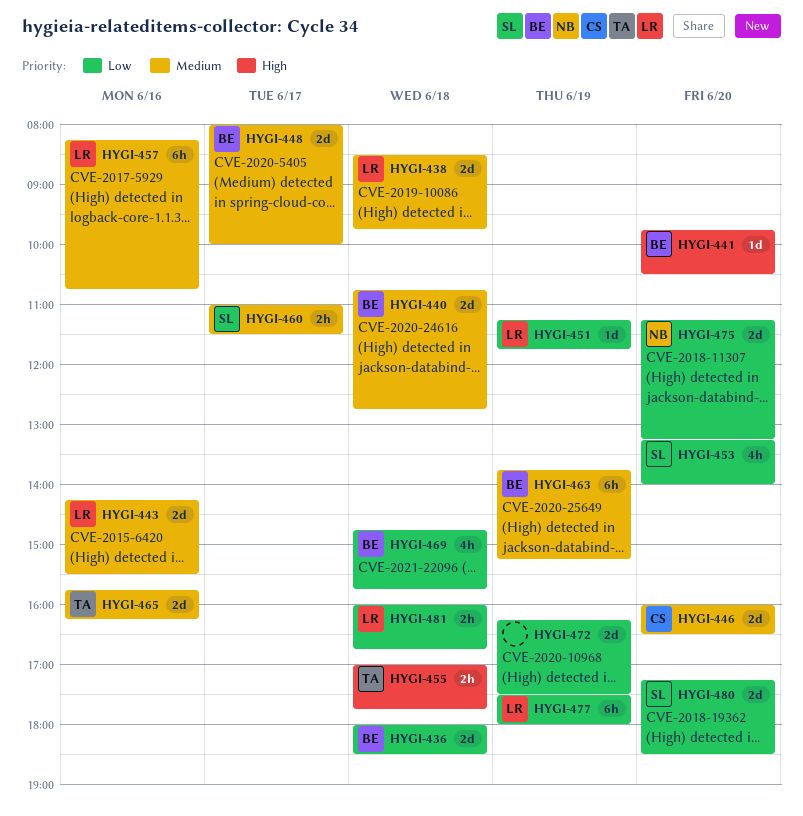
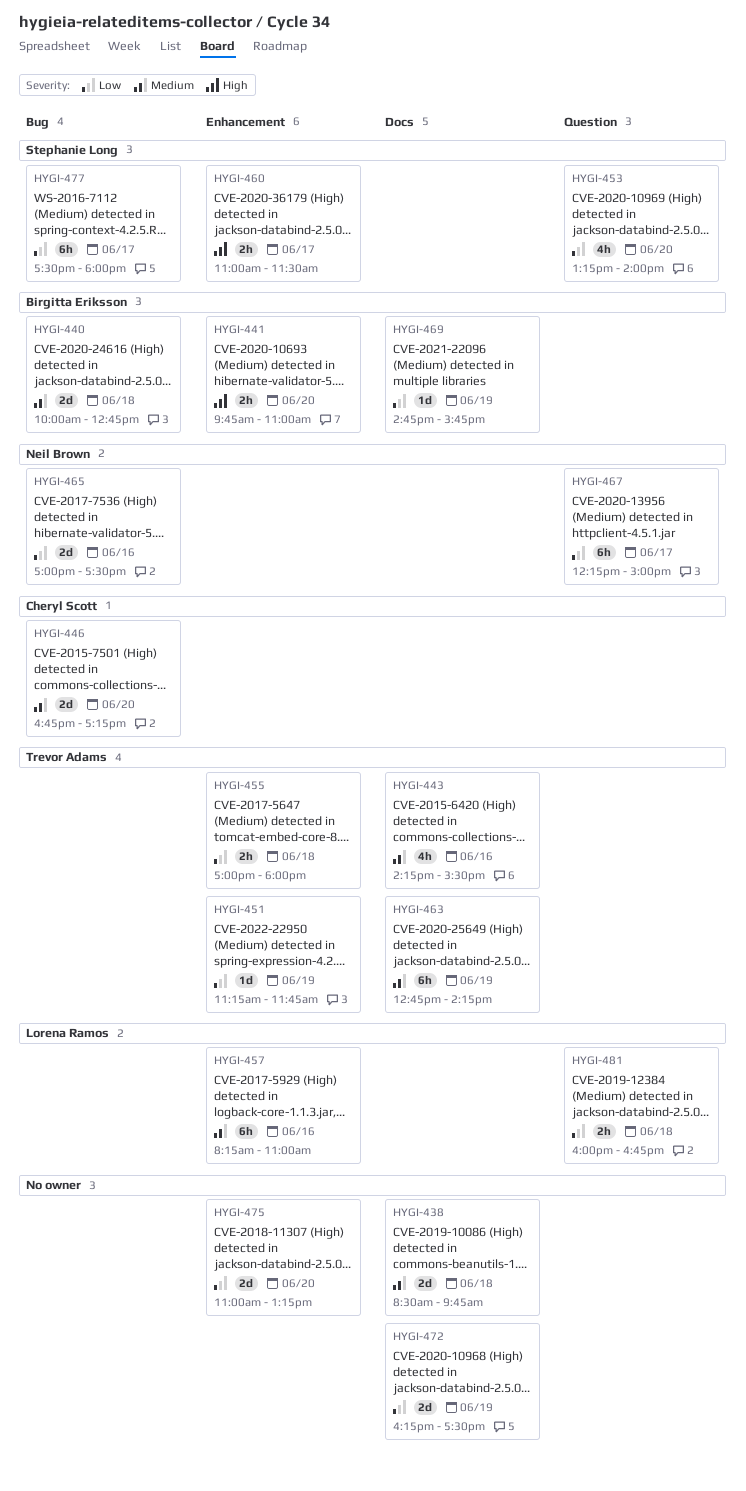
HYGI-436: present -> none
HYGI-438, owner: Lorena Ramos -> none
HYGI-440, begins: 10:45 -> 10:00
HYGI-441, estimate: 1d -> 2h
HYGI-441, ends: 10:30 -> 11:00
HYGI-443, owner: Lorena Ramos -> Trevor Adams
HYGI-443, estimate: 2d -> 4h
HYGI-446, begins: 16:00 -> 16:45
HYGI-446, ends: 16:30 -> 17:15
HYGI-448: present -> none
HYGI-451, owner: Lorena Ramos -> Trevor Adams
HYGI-455, priority: High -> Low
HYGI-455, ends: 17:45 -> 18:00
HYGI-457, ends: 10:45 -> 11:00
HYGI-460, priority: Medium -> High
HYGI-463, owner: Birgitta Eriksson -> Trevor Adams
HYGI-463, begins: 13:45 -> 12:45
HYGI-463, ends: 15:15 -> 14:15
HYGI-465, owner: Trevor Adams -> Neil Brown
HYGI-465, priority: Medium -> Low
HYGI-465, begins: 15:45 -> 17:00
HYGI-465, ends: 16:15 -> 17:30
HYGI-467: none -> present
HYGI-469, estimate: 4h -> 1d
HYGI-469, day: Jun 18 -> Jun 19
HYGI-475, owner: Neil Brown -> none
HYGI-475, begins: 11:15 -> 11:00
HYGI-477, owner: Lorena Ramos -> Stephanie Long
HYGI-477, day: Jun 19 -> Jun 17
HYGI-480: present -> none

